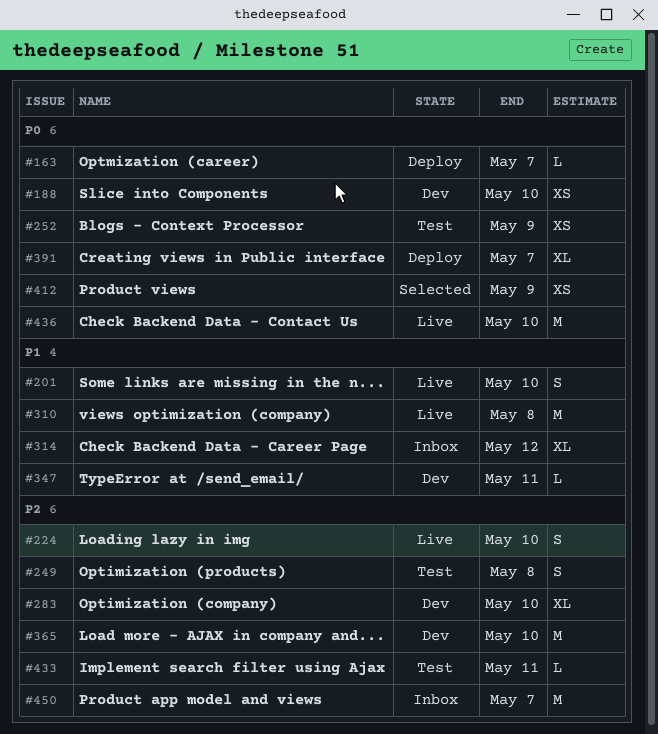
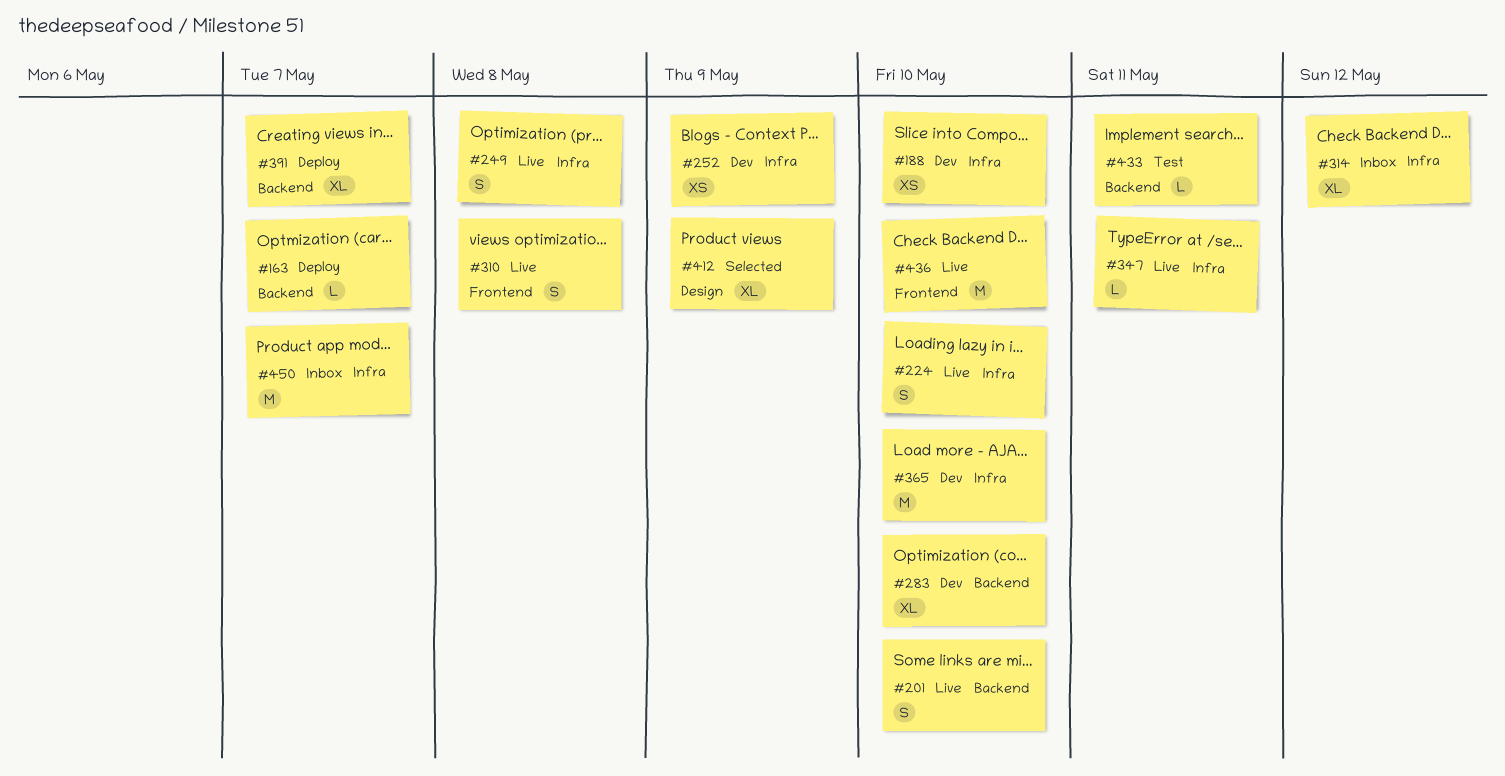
#249, status: Test -> Live
#252, status: Test -> Dev
#310, estimate: M -> S
#347, status: Dev -> Live
#412, estimate: XS -> XL

